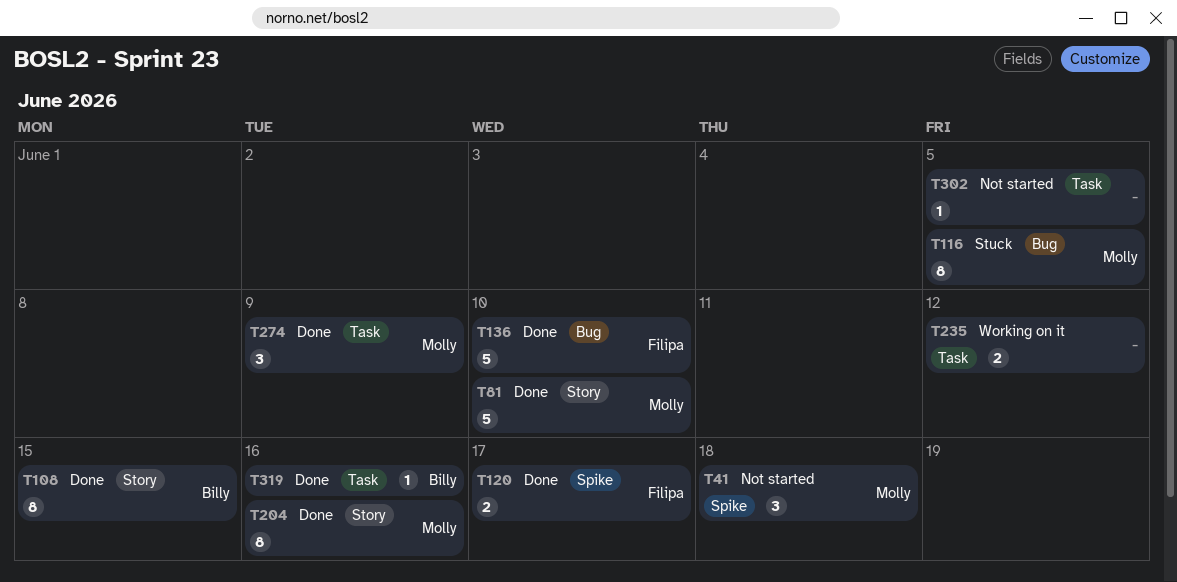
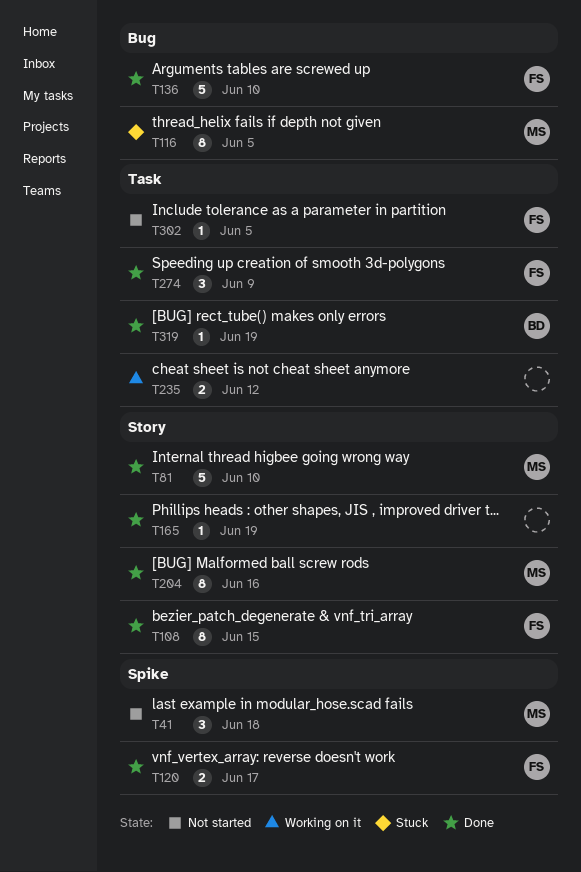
T108, owner: Billy -> Filipa
T165: none -> present
T274, owner: Molly -> Filipa
T302, owner: none -> Filipa
T319, due: Jun 16 -> Jun 19

